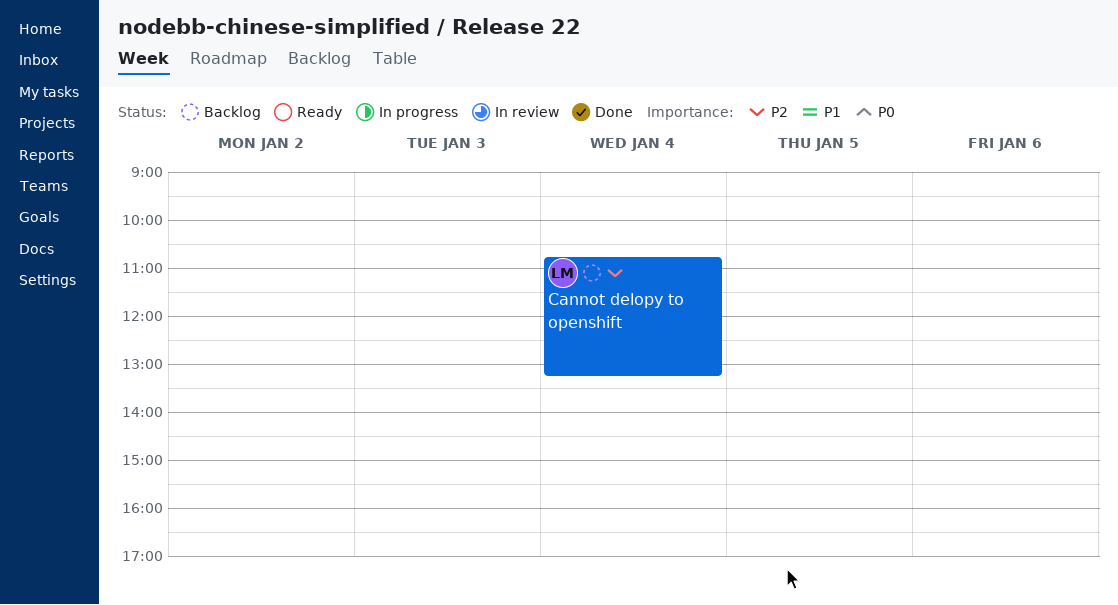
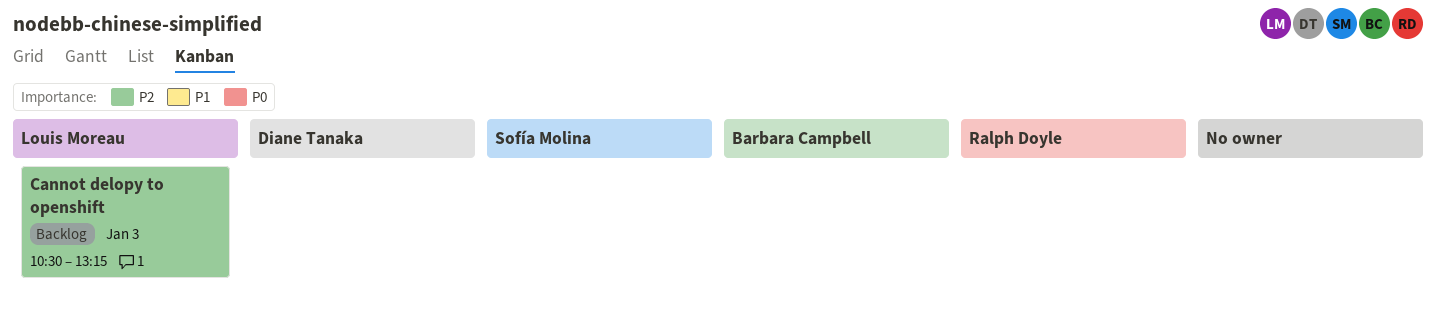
Cannot delopy to openshift, day: Jan 4 -> Jan 3
Cannot delopy to openshift, begins: 10:45 -> 10:30

